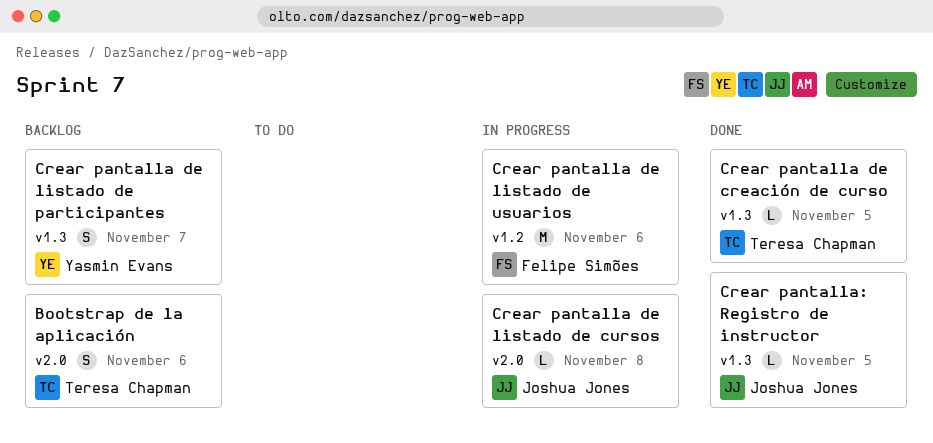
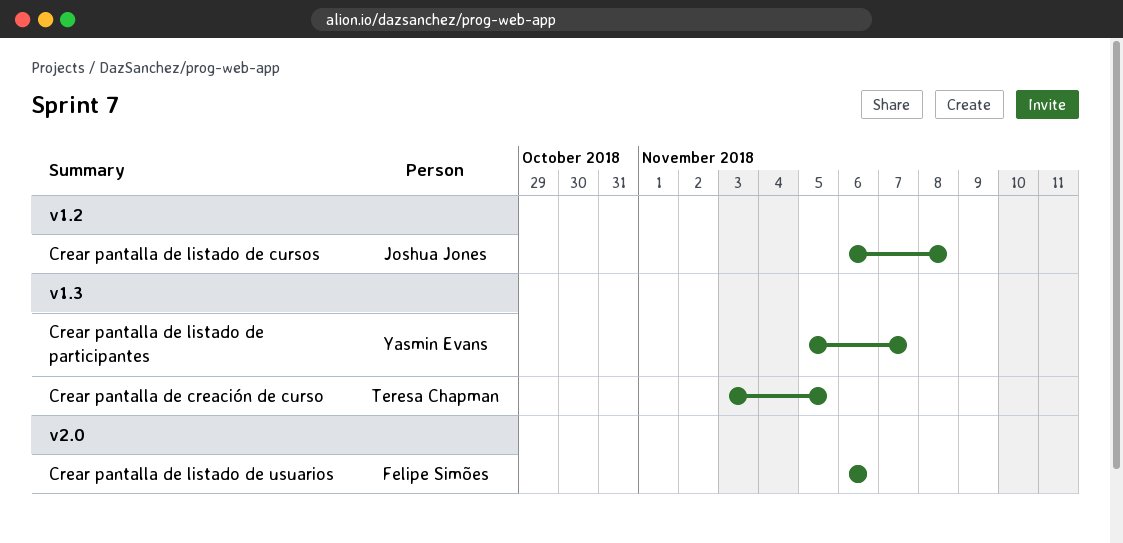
Bootstrap de la aplicación: present -> none
Crear pantalla de listado de cursos, label: v2.0 -> v1.2
Crear pantalla de listado de usuarios, label: v1.2 -> v2.0
Crear pantalla: Registro de instructor: present -> none

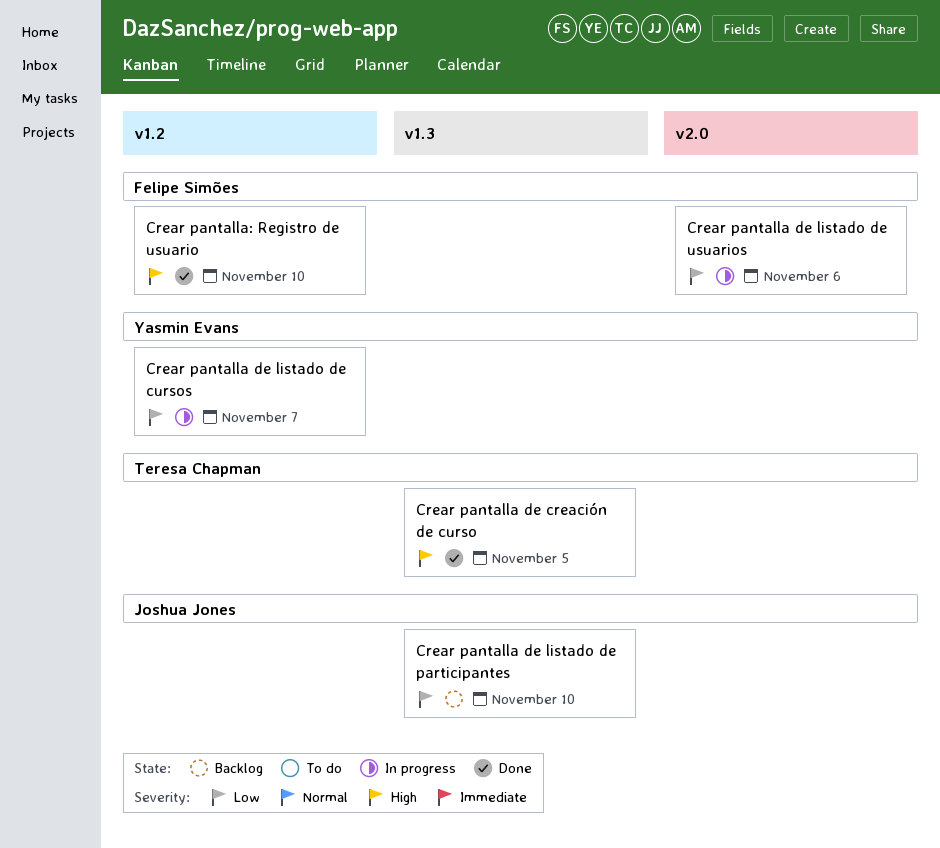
Crear pantalla de listado de cursos, owner: Joshua Jones -> Yasmin Evans
Crear pantalla de listado de cursos, due: Nov 8 -> Nov 7
Crear pantalla de listado de participantes, owner: Yasmin Evans -> Joshua Jones
Crear pantalla de listado de participantes, due: Nov 7 -> Nov 10
Crear pantalla: Registro de usuario: none -> present

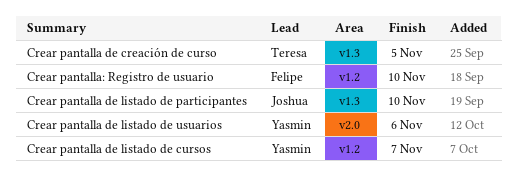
Crear pantalla de listado de usuarios, owner: Felipe Simões -> Yasmin Evans

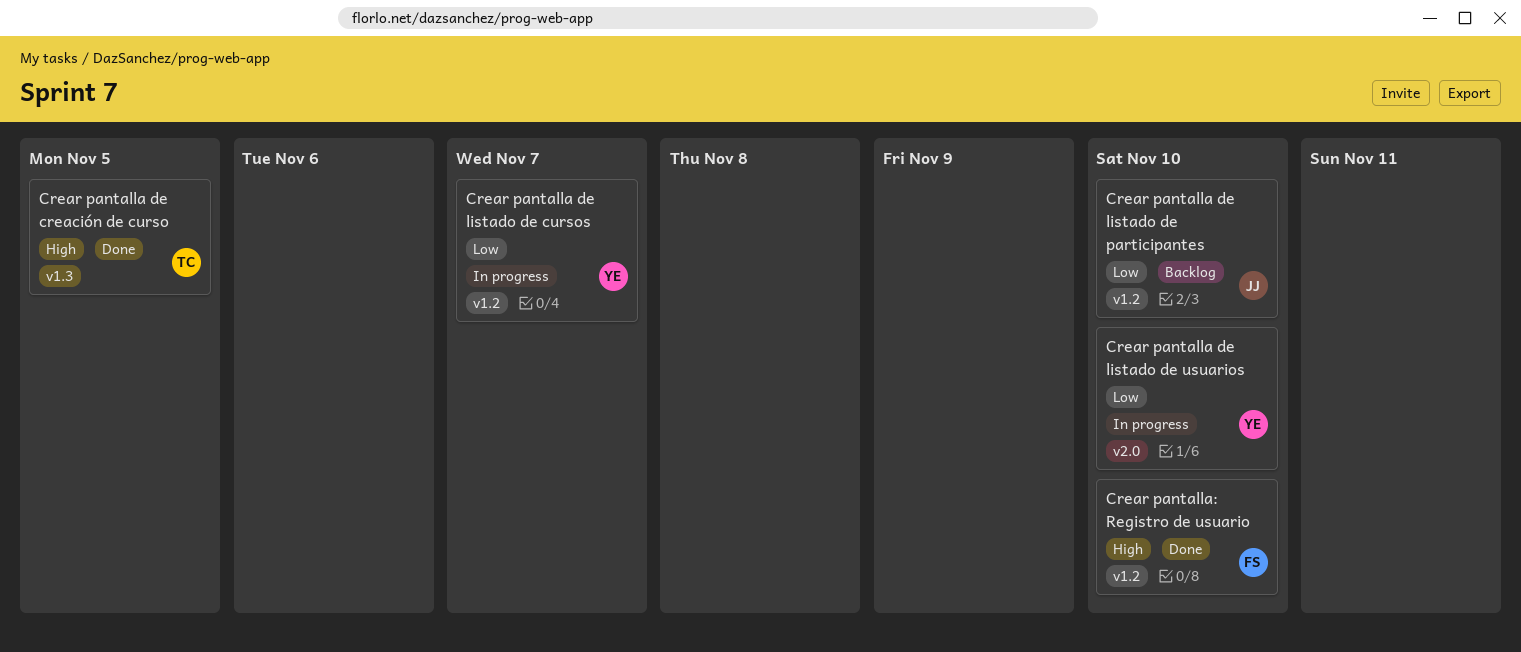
Crear pantalla de listado de participantes, label: v1.3 -> v1.2
Crear pantalla de listado de usuarios, due: Nov 6 -> Nov 10

